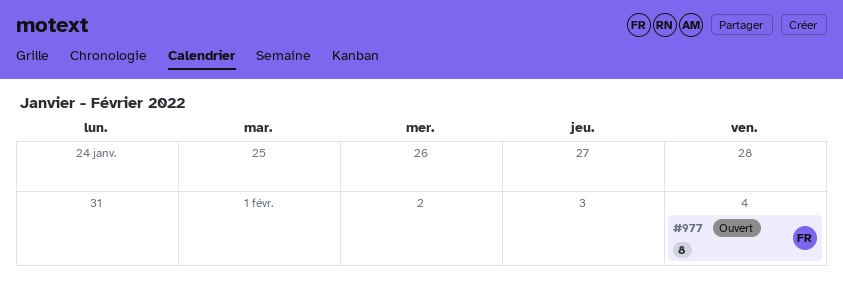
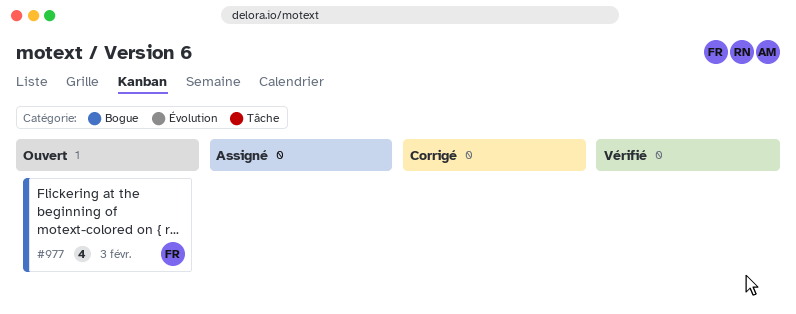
#977, estimate: 8 -> 4
#977, due: Feb 4 -> Feb 3

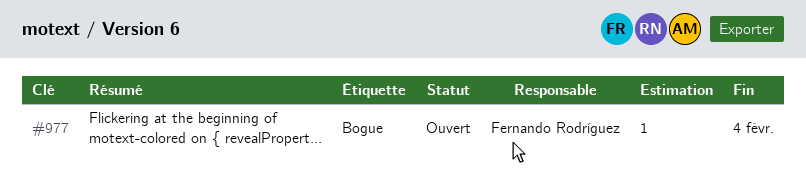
#977, estimate: 4 -> 1
#977, due: Feb 3 -> Feb 4

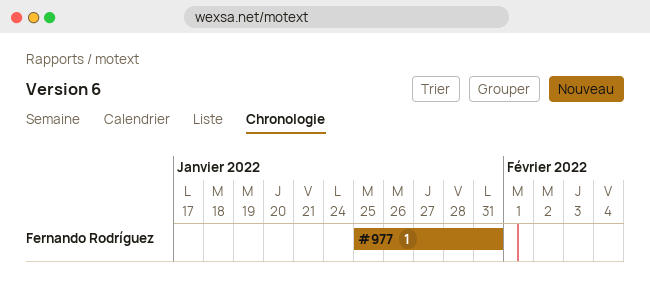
#977, due: Feb 4 -> Jan 31

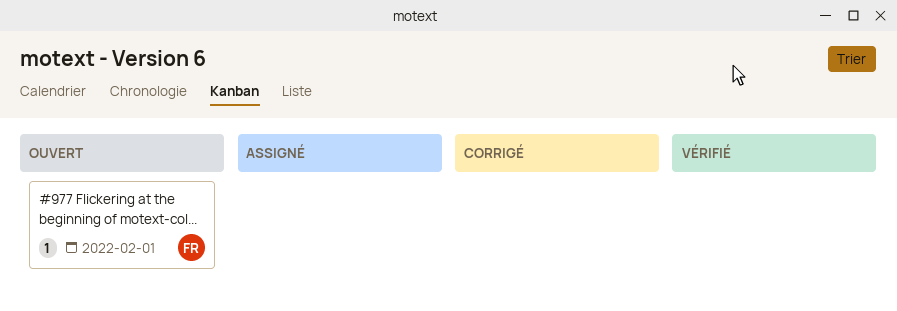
#977, due: Jan 31 -> Feb 1

